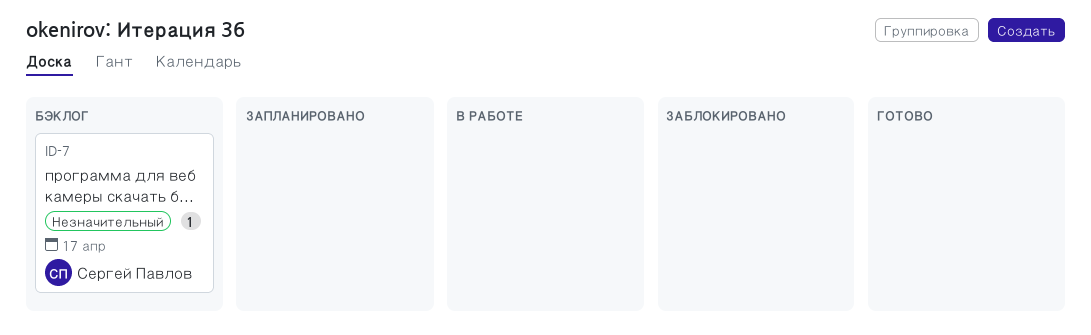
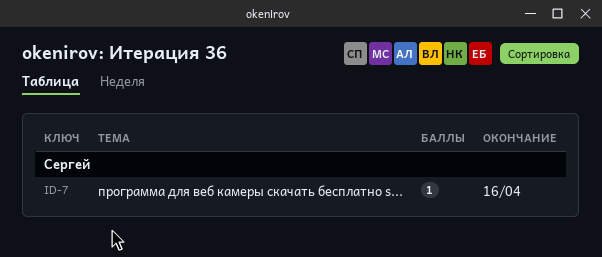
ID-7, due: Apr 17 -> Apr 16

